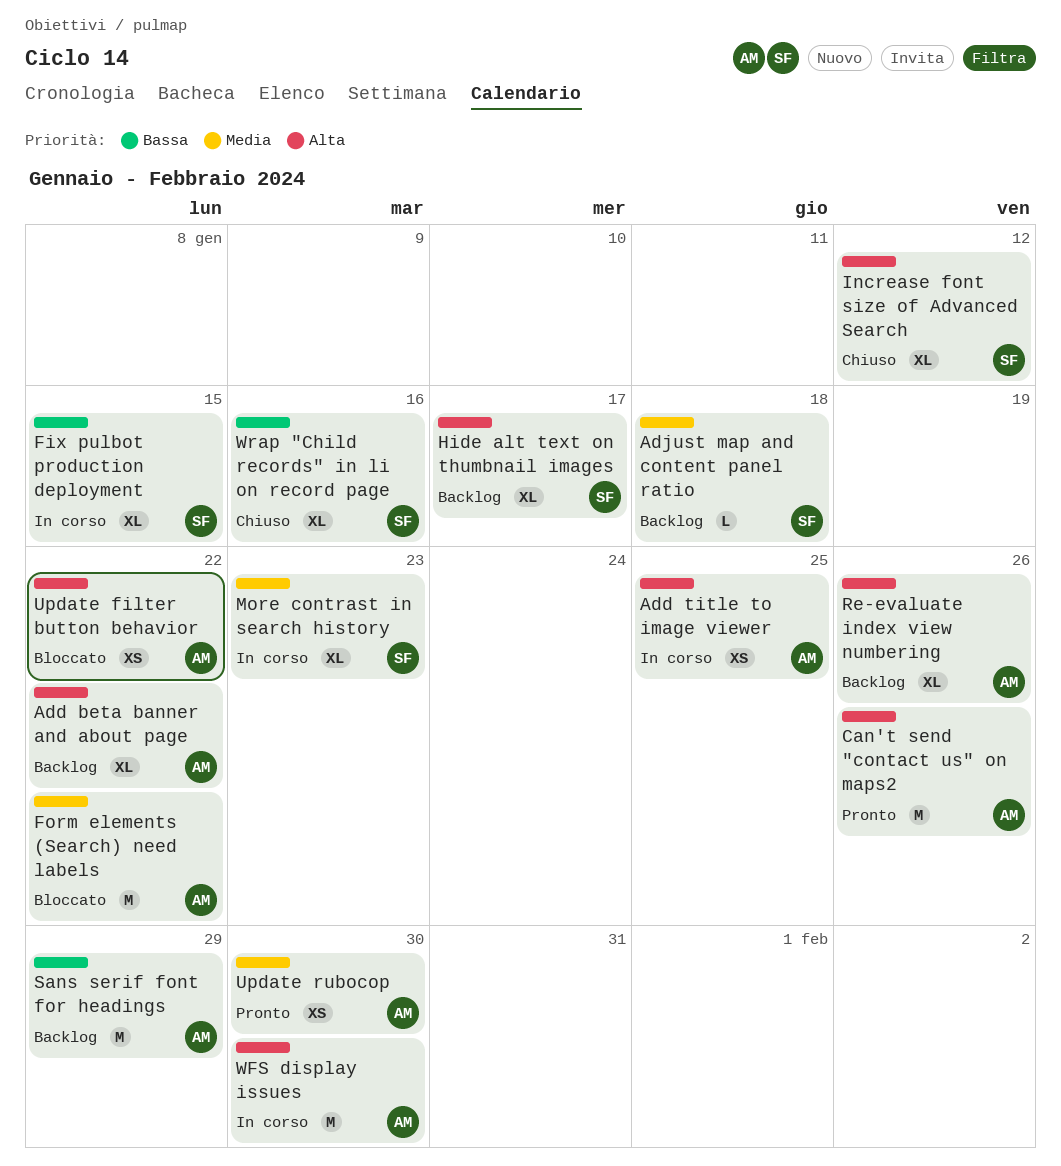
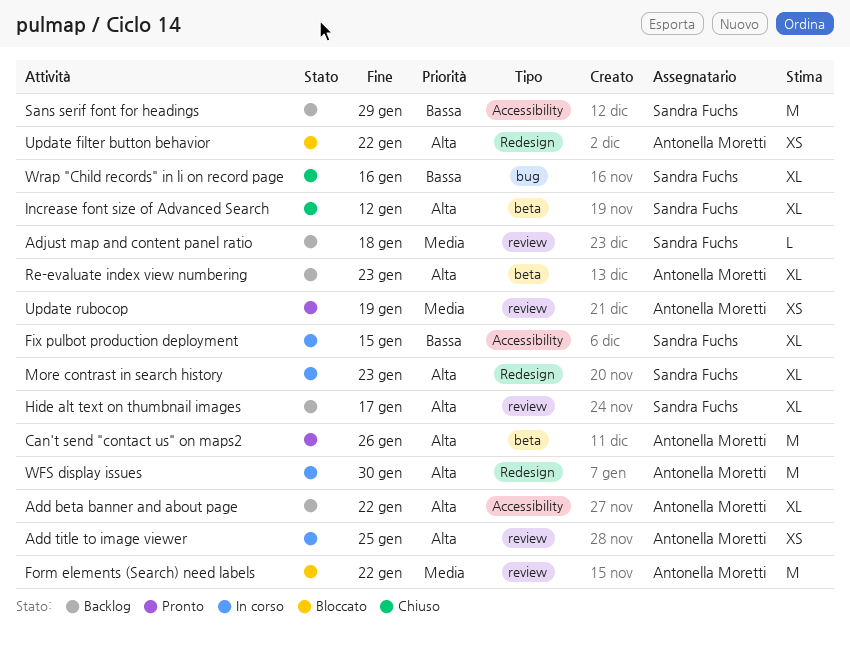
More contrast in search history, priority: Media -> Alta
Re-evaluate index view numbering, due: Jan 26 -> Jan 23
Sans serif font for headings, owner: Antonella Moretti -> Sandra Fuchs
Update rubocop, due: Jan 30 -> Jan 19

